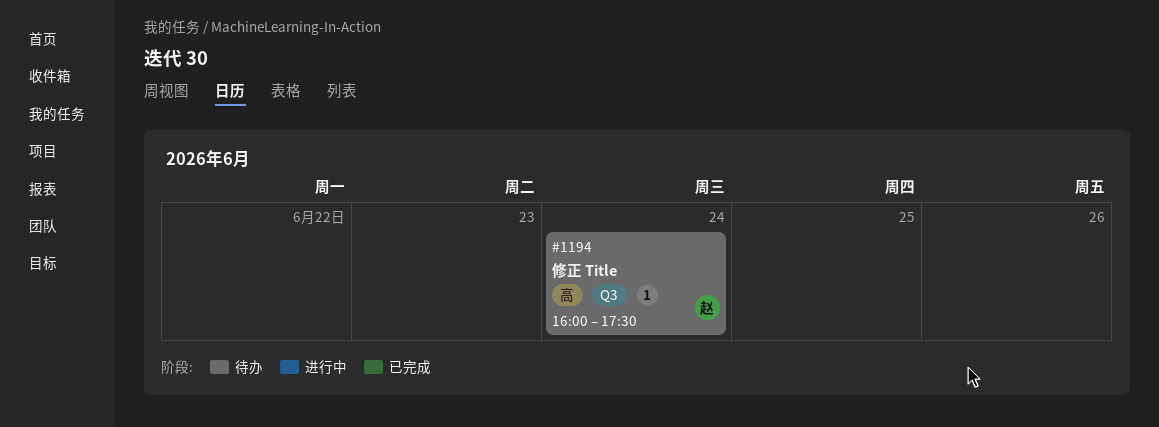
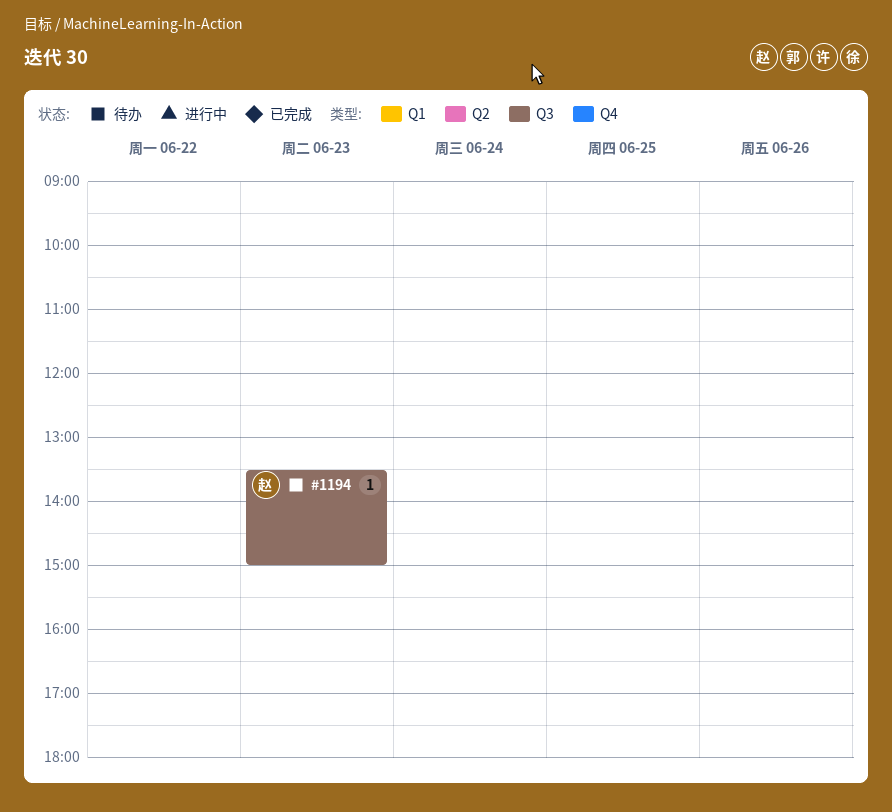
#1194, day: Jun 24 -> Jun 23
#1194, begins: 16:00 -> 13:30
#1194, ends: 17:30 -> 15:00

